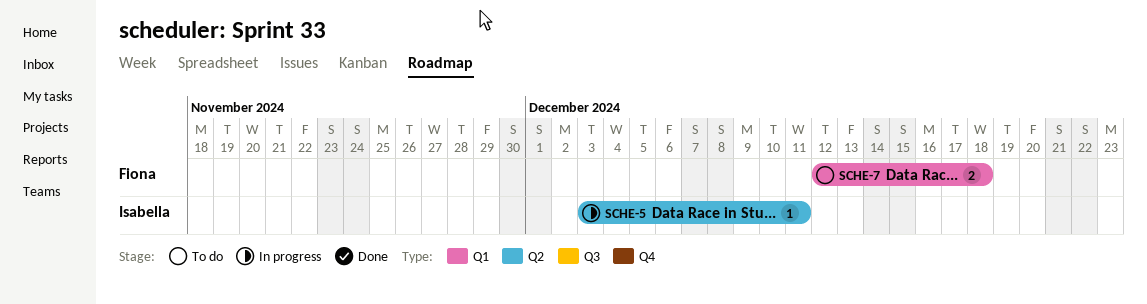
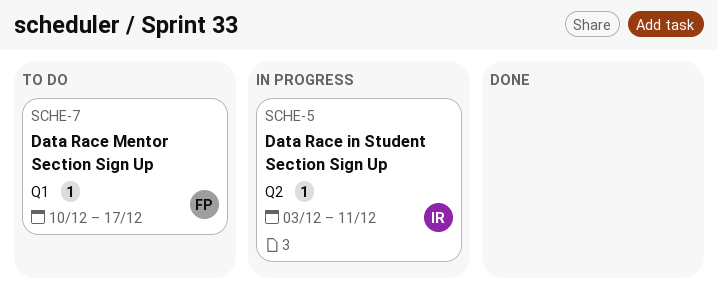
SCHE-7, estimate: 2 -> 1
SCHE-7, start: Dec 12 -> Dec 10
SCHE-7, due: Dec 18 -> Dec 17

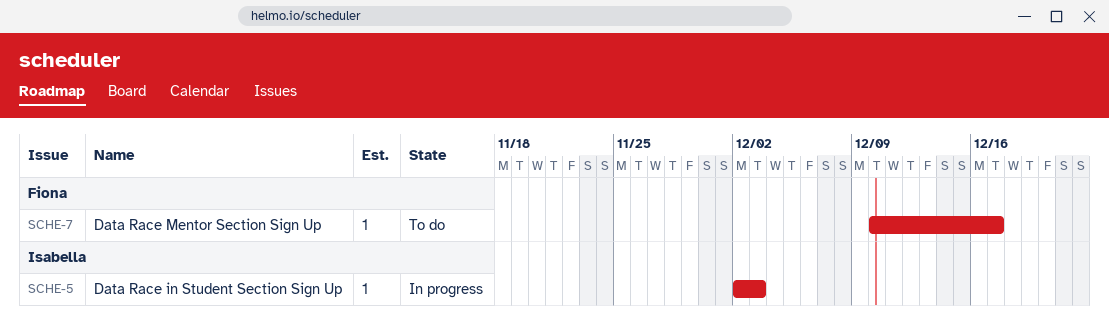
SCHE-5, start: Dec 3 -> Dec 2
SCHE-5, due: Dec 11 -> Dec 3

